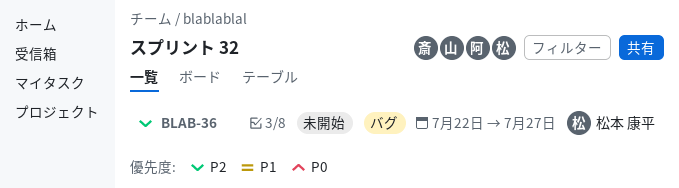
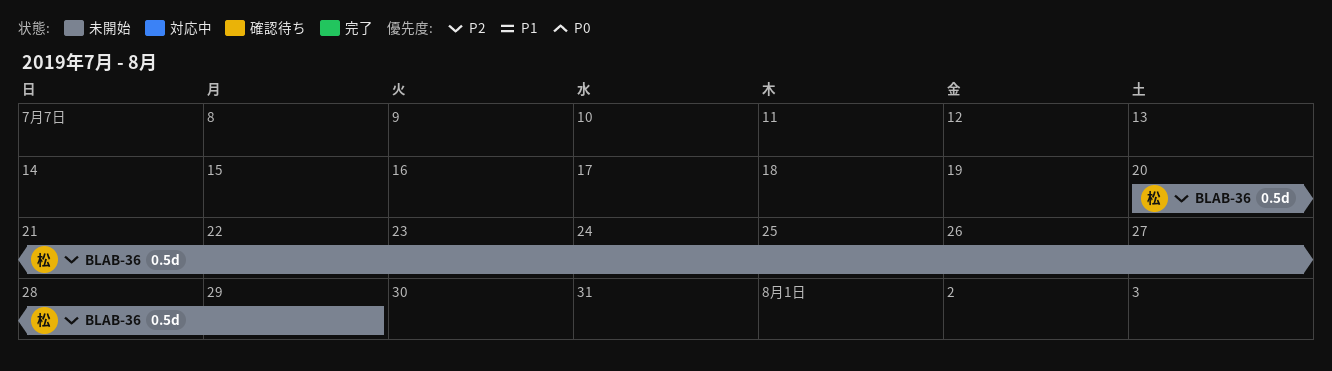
BLAB-36, start: Jul 22 -> Jul 20
BLAB-36, due: Jul 27 -> Jul 29

